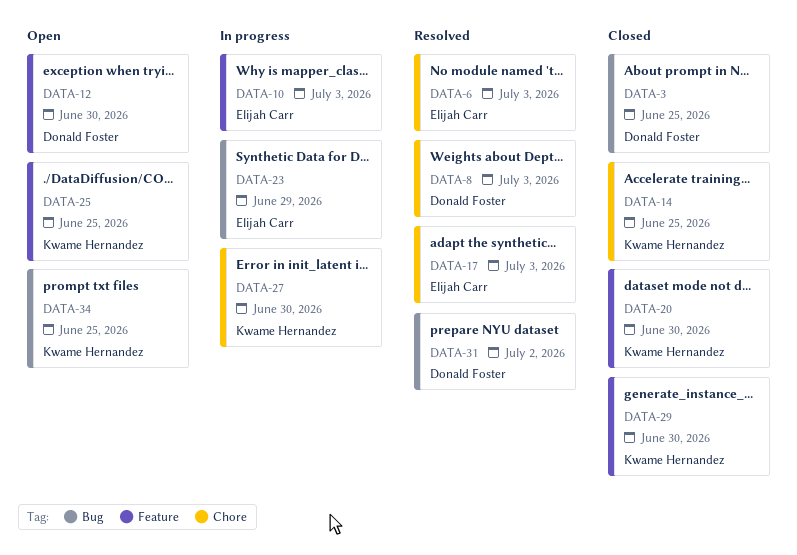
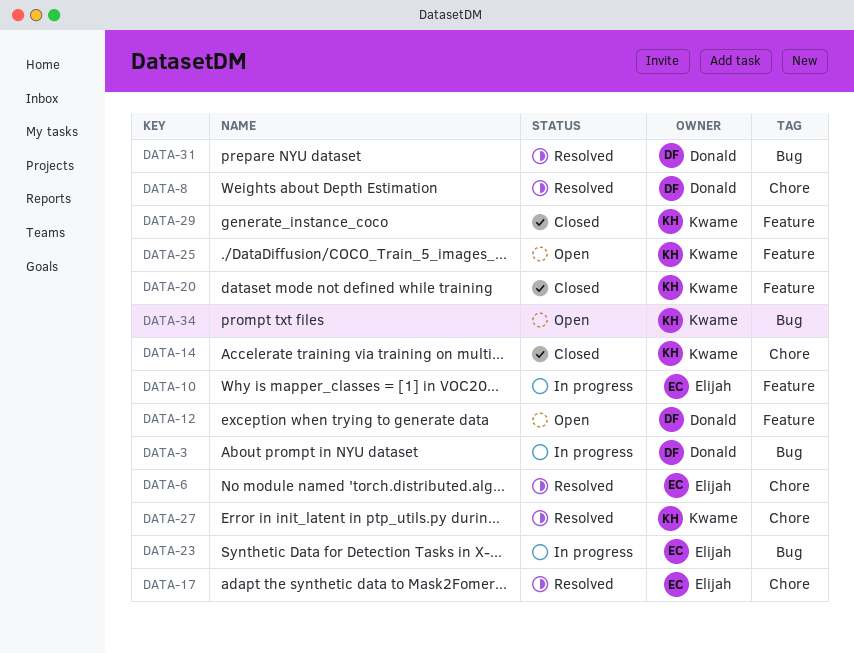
DATA-3, status: Closed -> In progress
DATA-27, status: In progress -> Resolved

